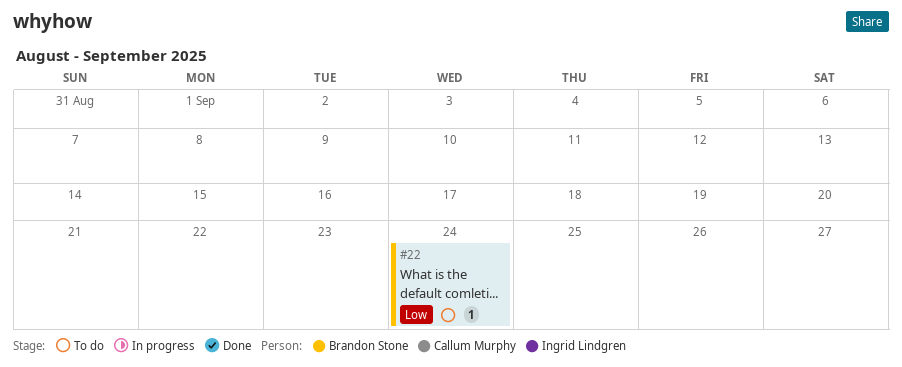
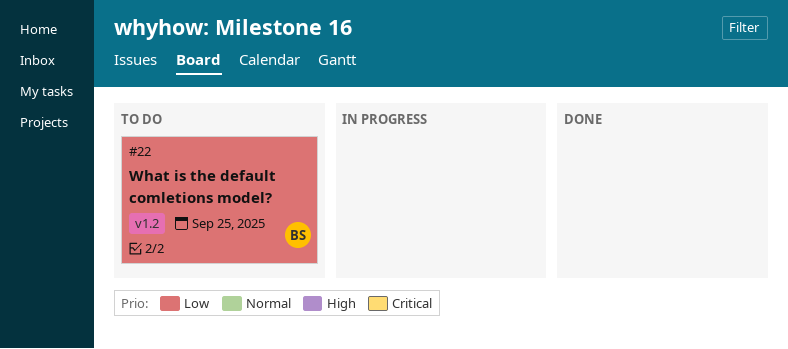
#22, due: Sep 24 -> Sep 25

